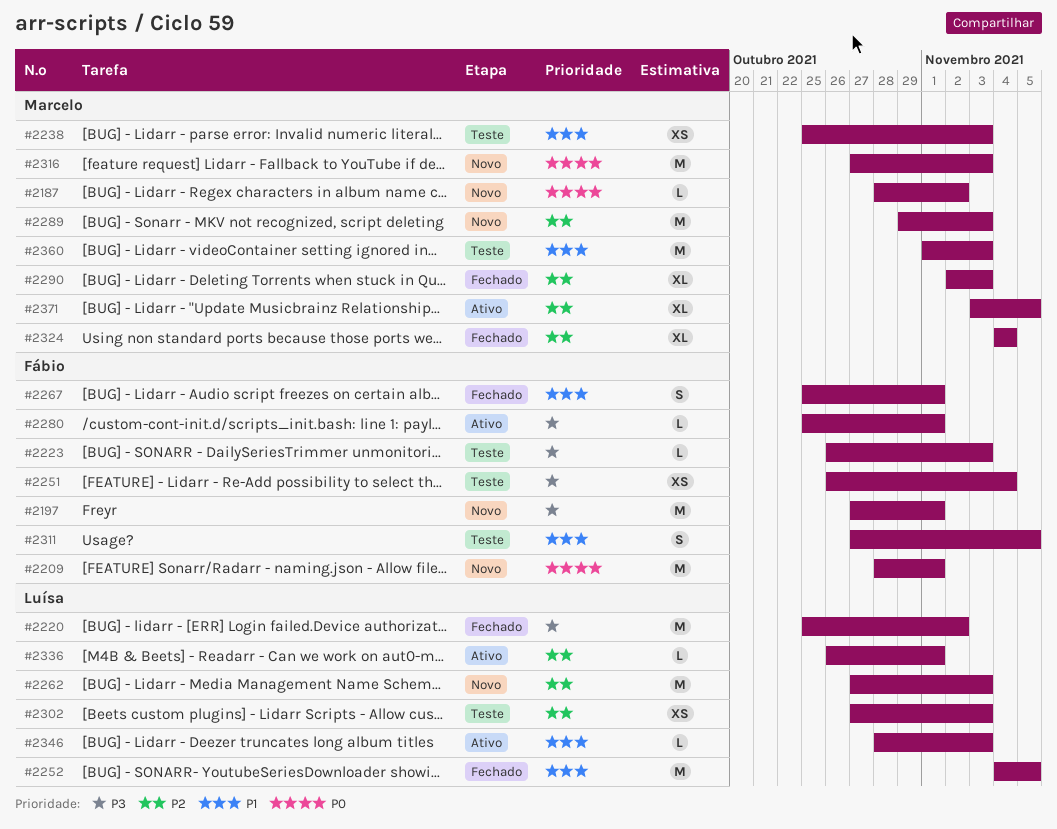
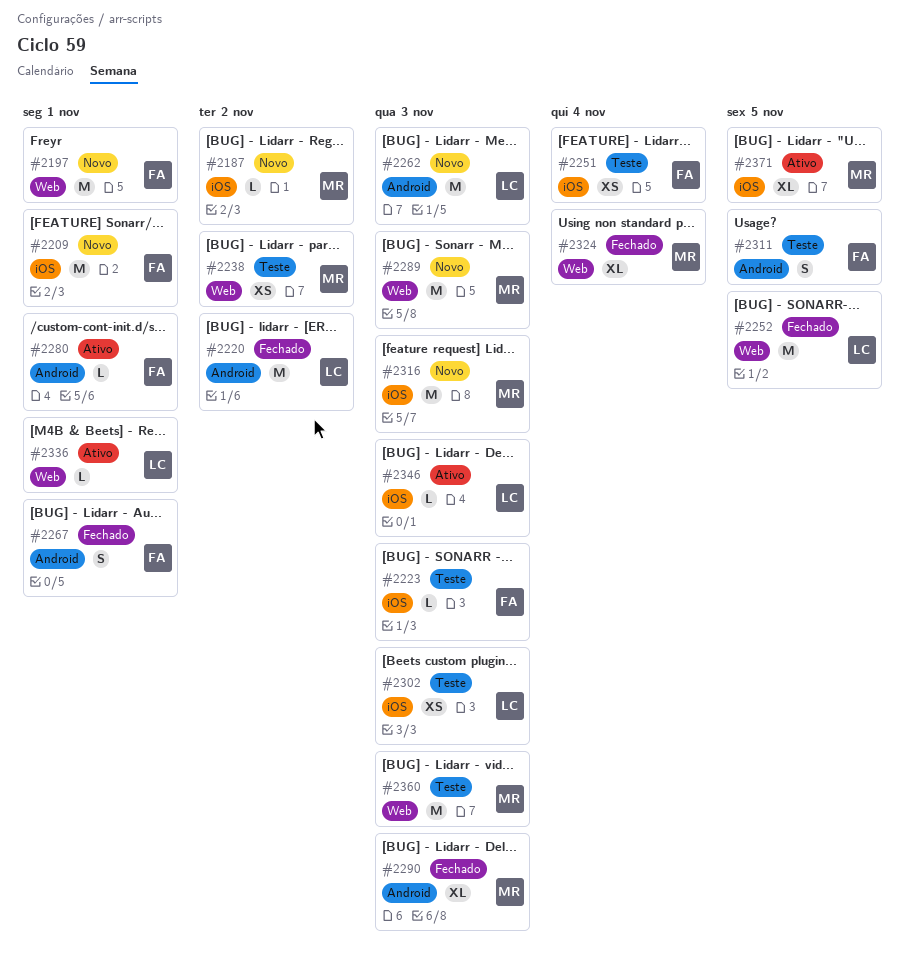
#2238, due: Nov 3 -> Nov 2

